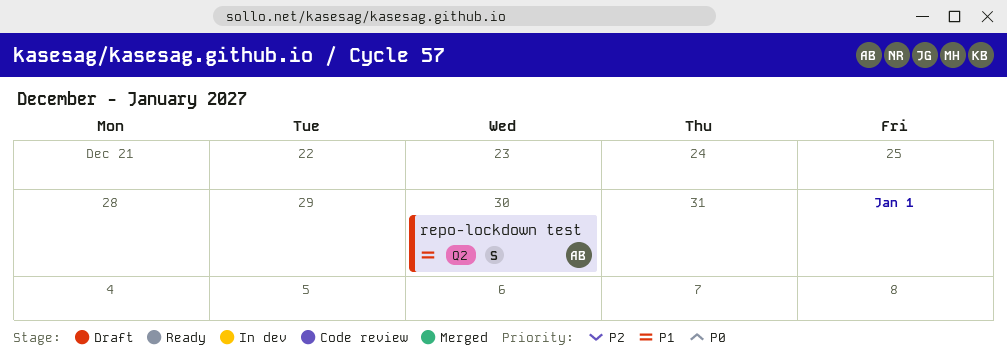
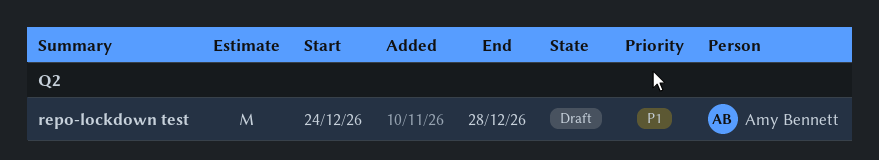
repo-lockdown test, estimate: S -> M
repo-lockdown test, due: Dec 30 -> Dec 28

